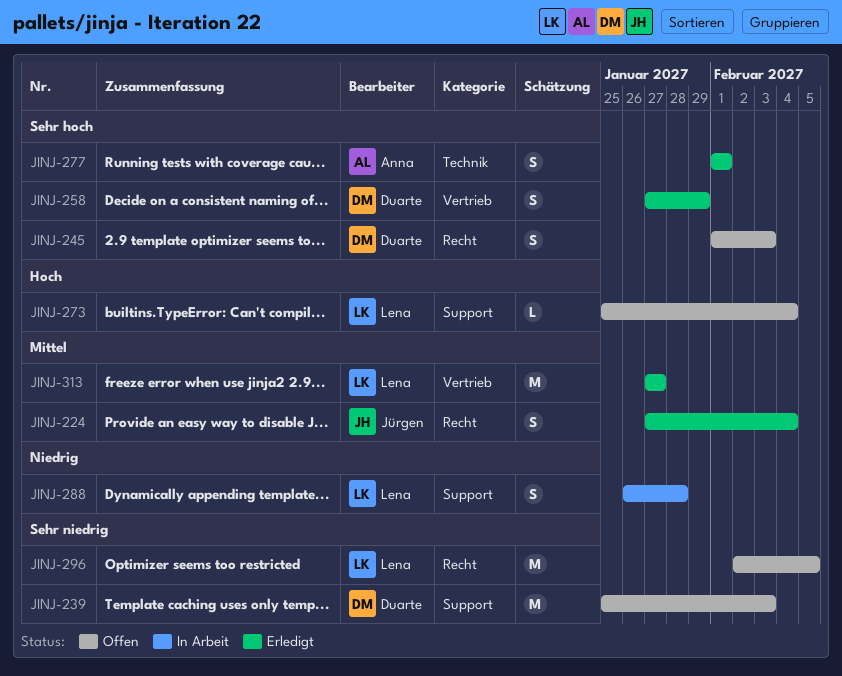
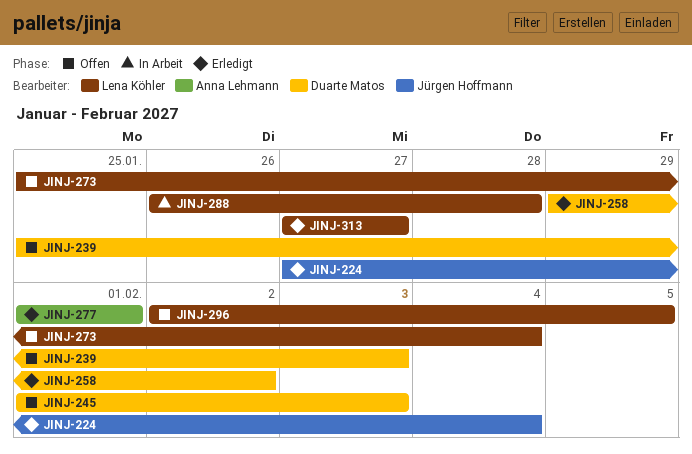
JINJ-258, start: Jan 27 -> Jan 29
JINJ-258, due: Jan 29 -> Feb 2

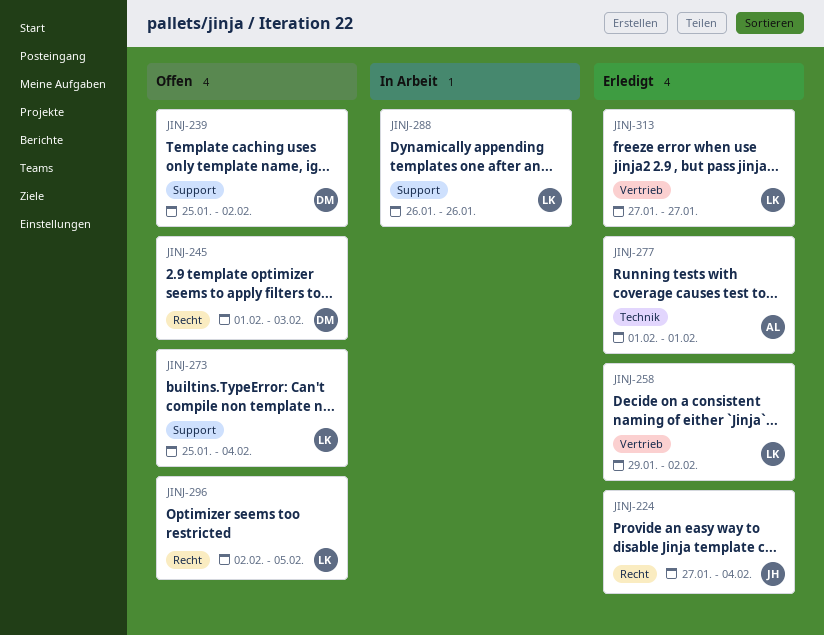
JINJ-239, due: Feb 3 -> Feb 2
JINJ-258, owner: Duarte Matos -> Lena Köhler
JINJ-288, due: Jan 28 -> Jan 26

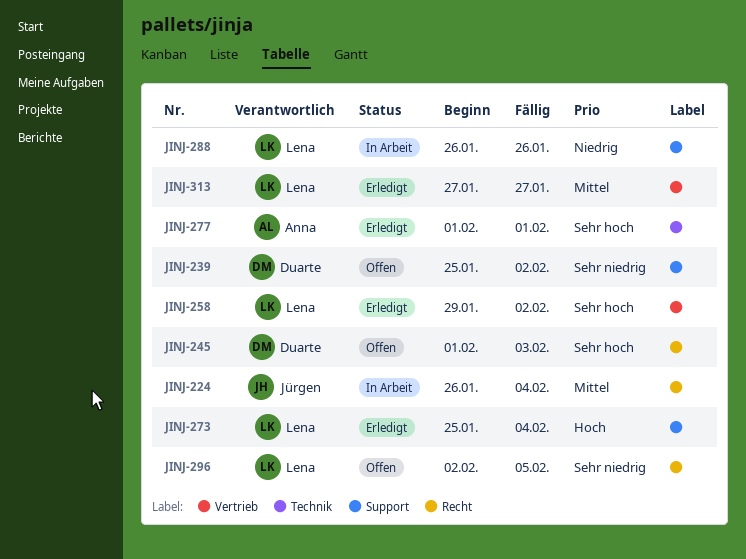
JINJ-224, status: Erledigt -> In Arbeit
JINJ-224, start: Jan 27 -> Jan 26
JINJ-273, status: Offen -> Erledigt

